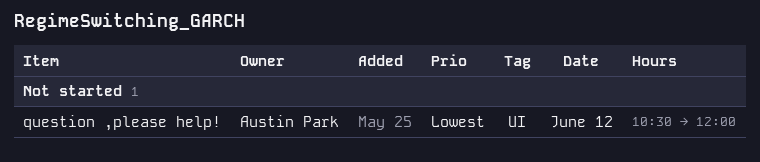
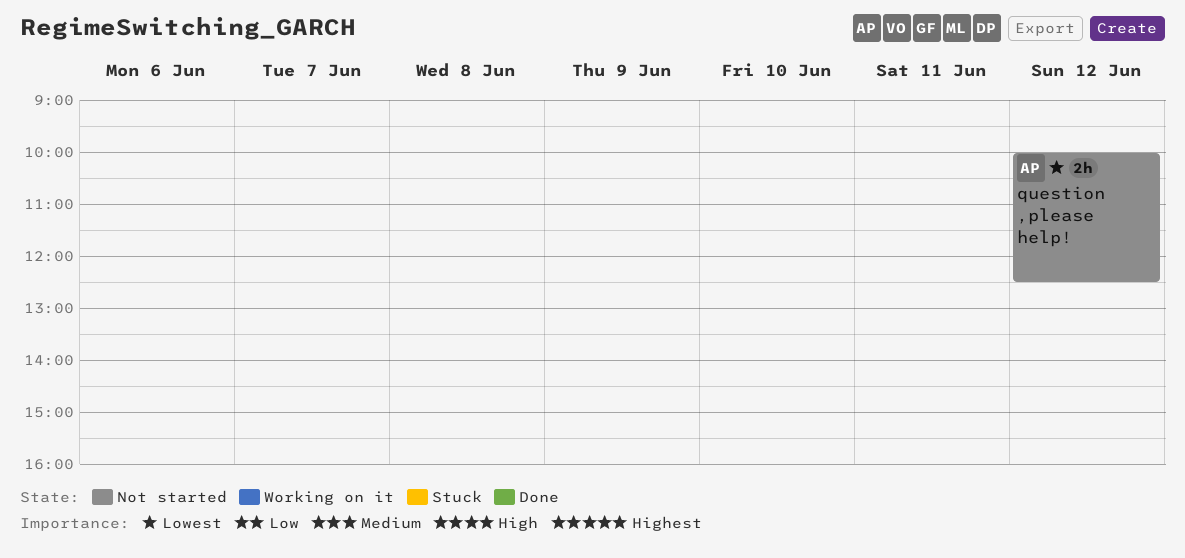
question ,please help!, begins: 10:30 -> 10:00
question ,please help!, ends: 12:00 -> 12:30

